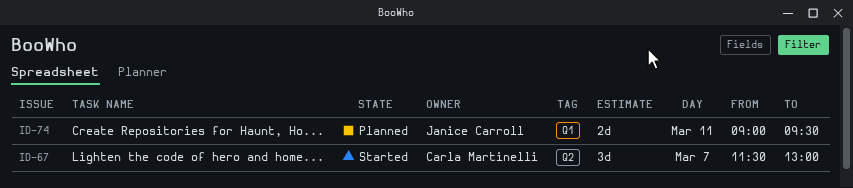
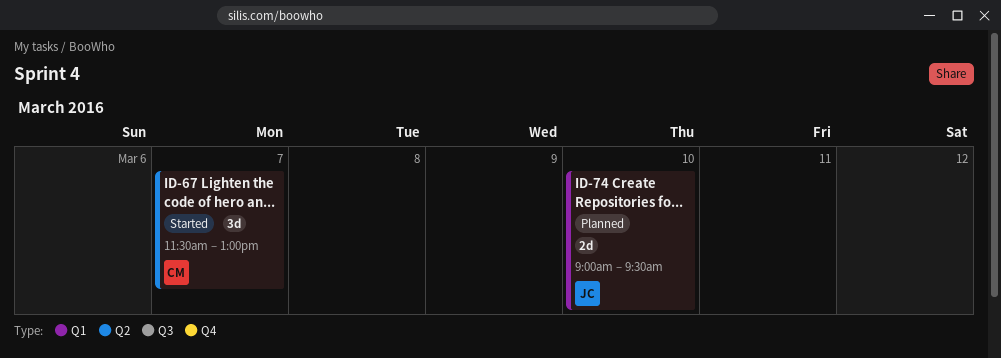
ID-74, day: Mar 11 -> Mar 10

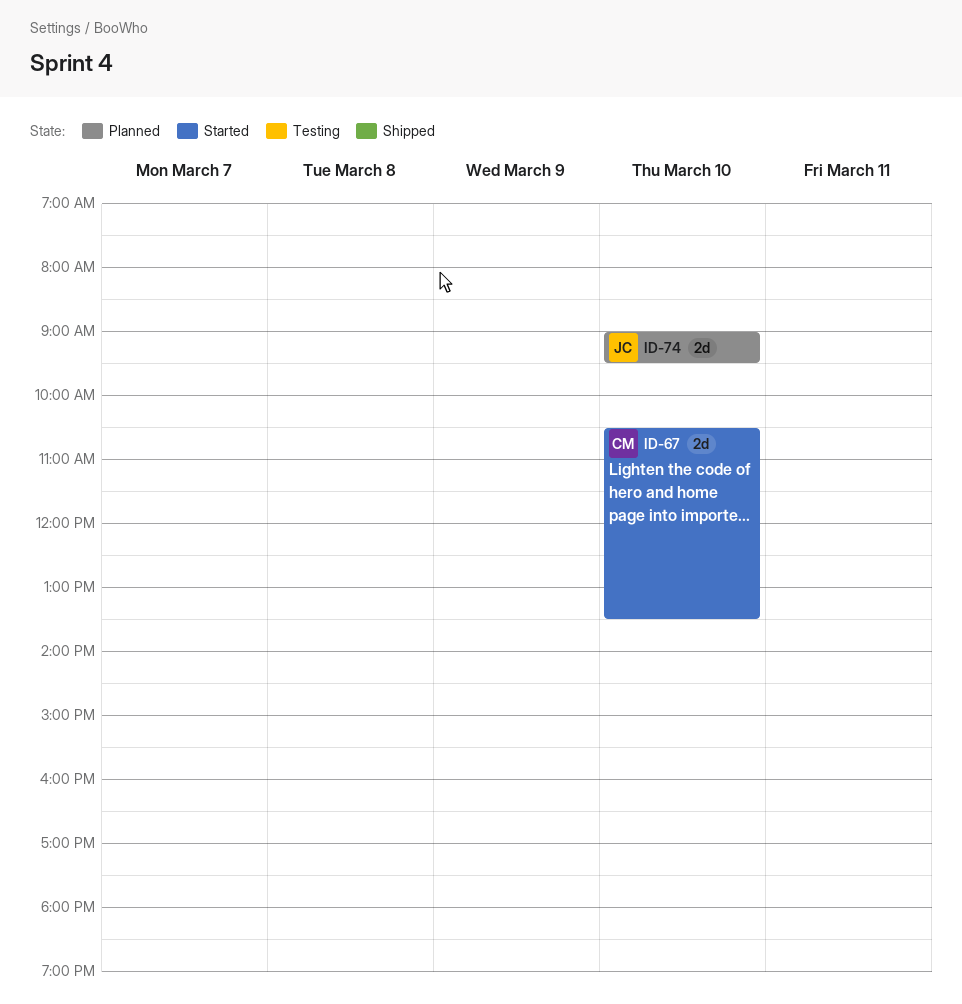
ID-67, estimate: 3d -> 2d
ID-67, day: Mar 7 -> Mar 10
ID-67, begins: 11:30 -> 10:30
ID-67, ends: 13:00 -> 13:30

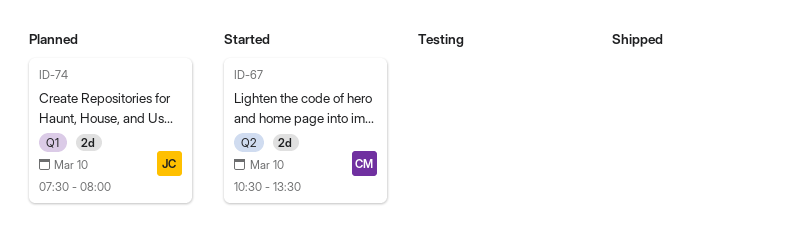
ID-74, begins: 09:00 -> 07:30
ID-74, ends: 09:30 -> 08:00

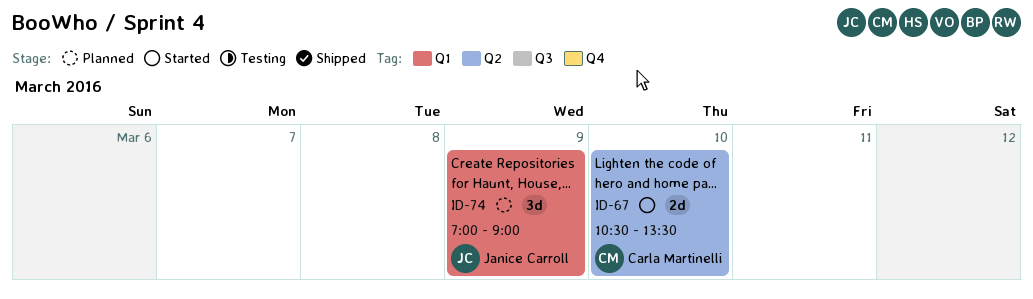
ID-74, estimate: 2d -> 3d
ID-74, day: Mar 10 -> Mar 9
ID-74, begins: 07:30 -> 07:00
ID-74, ends: 08:00 -> 09:00

